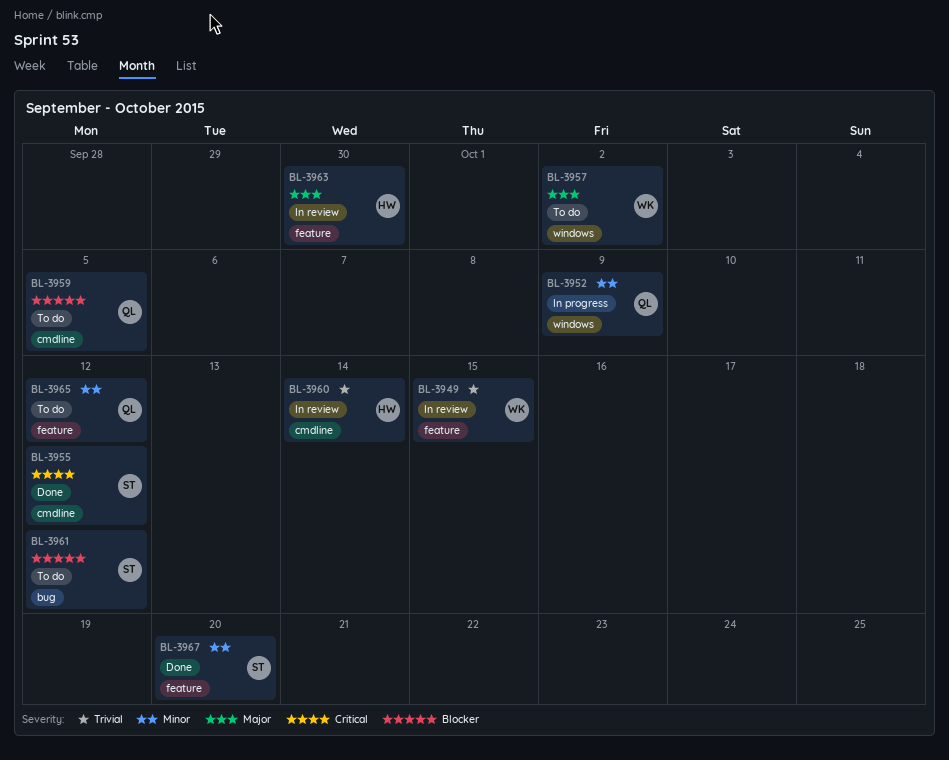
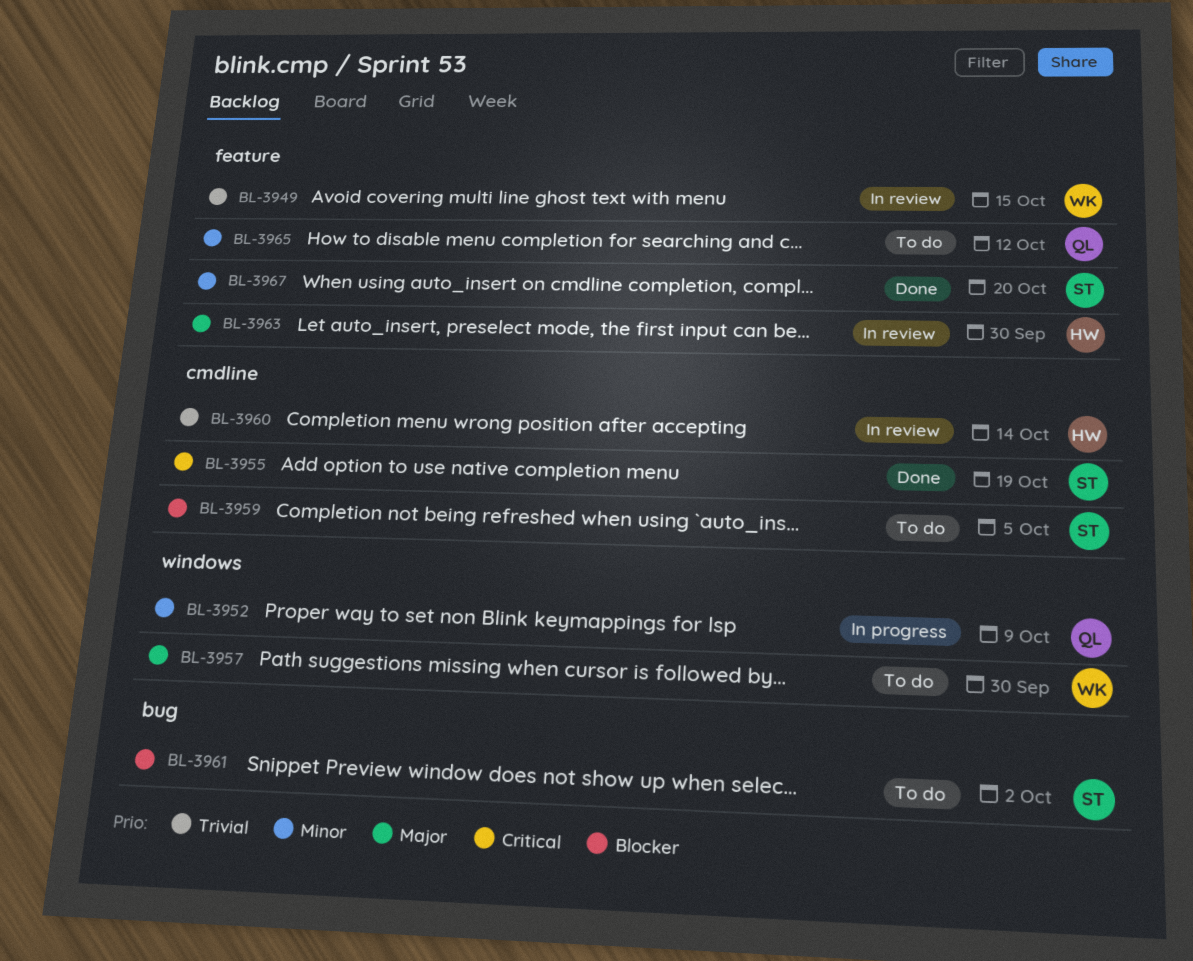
BL-3955, due: Oct 12 -> Oct 19
BL-3957, due: Oct 2 -> Sep 30
BL-3959, owner: QL -> ST
BL-3961, due: Oct 12 -> Oct 2

